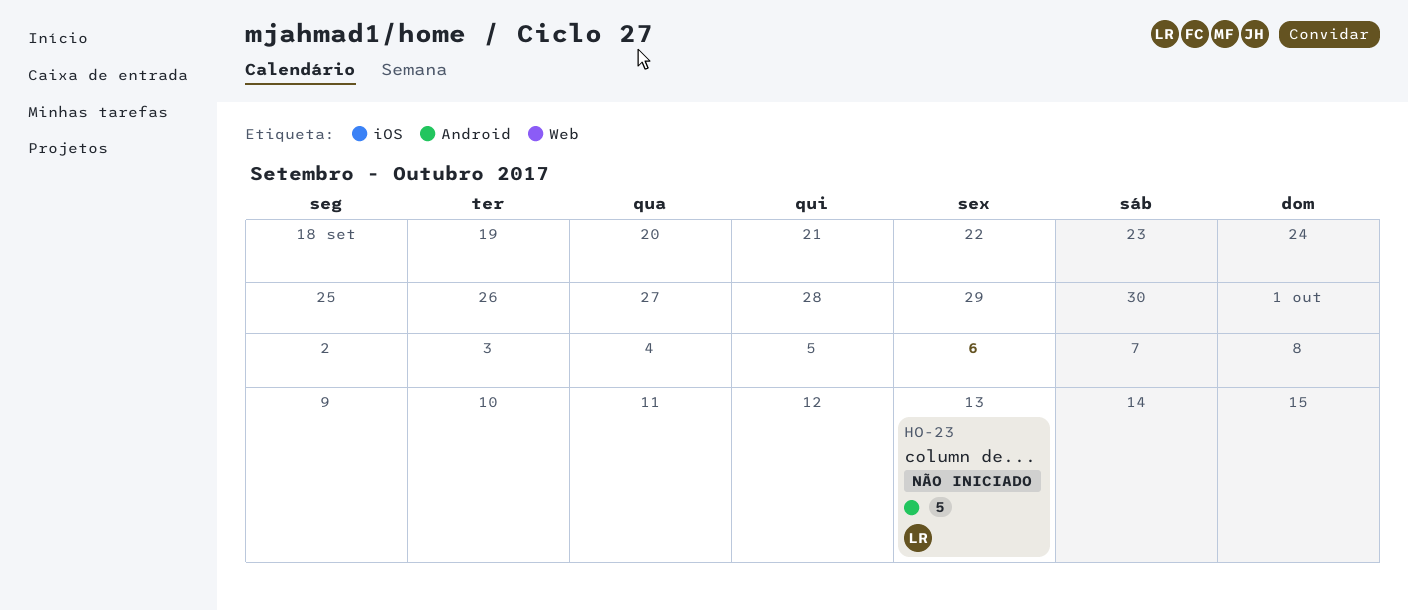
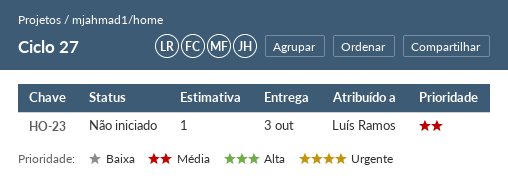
HO-23, estimate: 5 -> 1
HO-23, due: Oct 13 -> Oct 3

